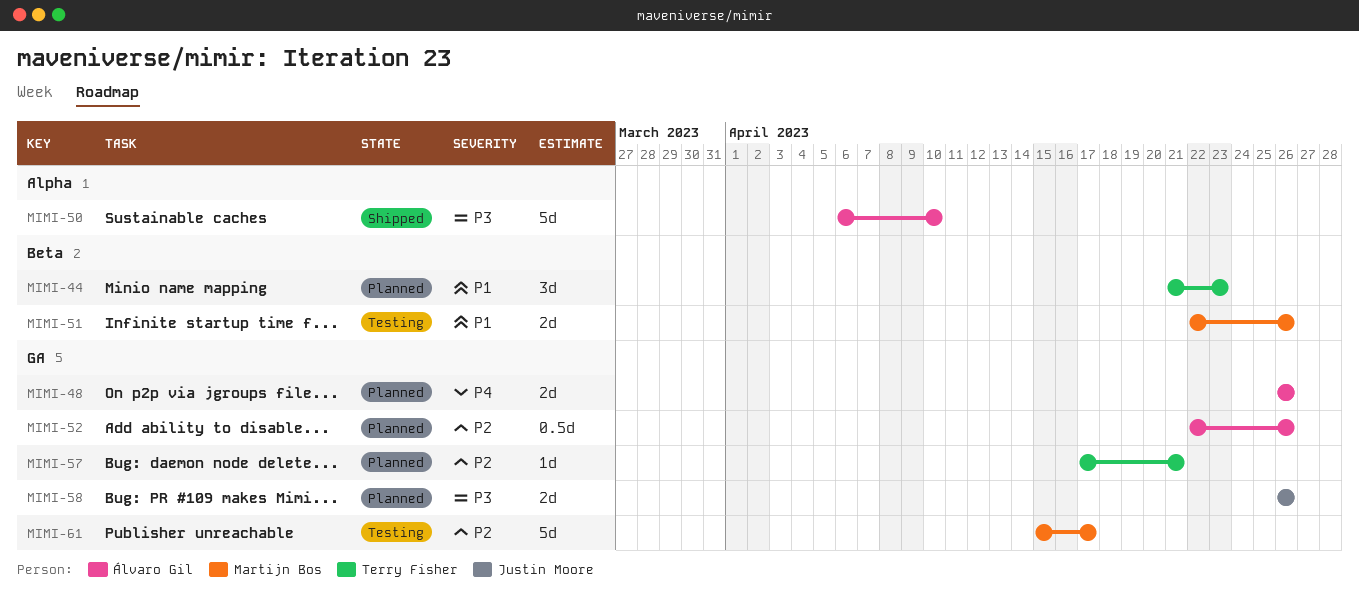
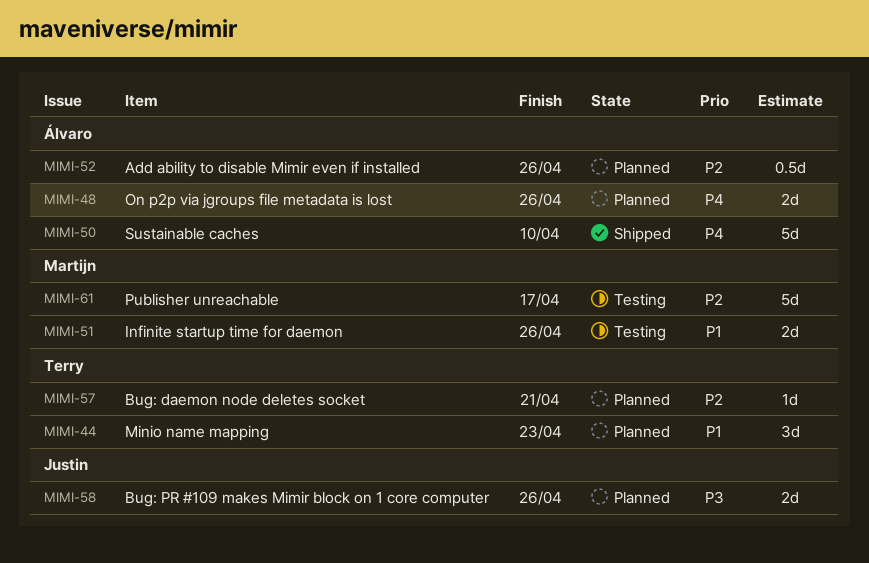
MIMI-50, priority: P3 -> P4

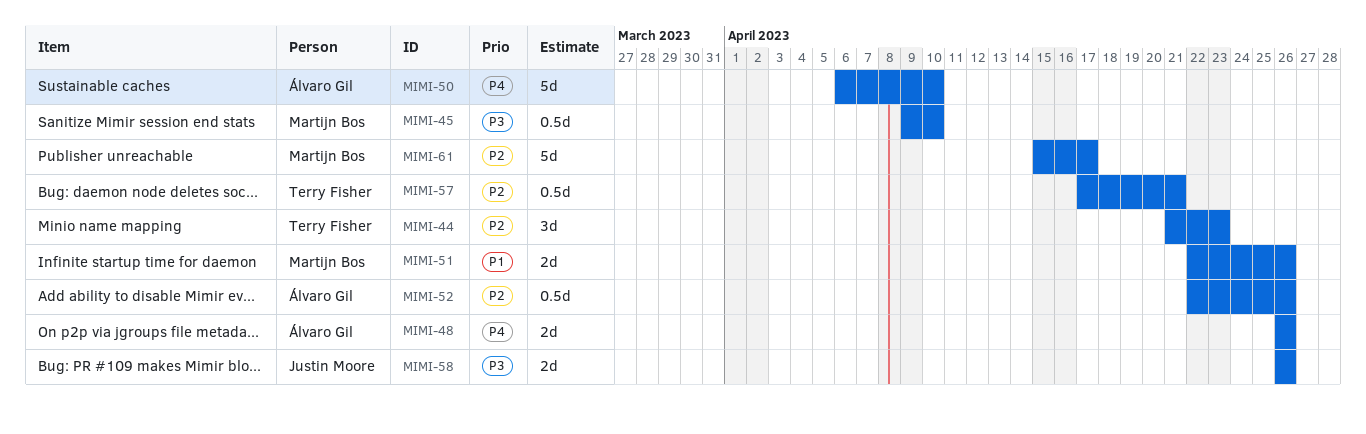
MIMI-44, priority: P1 -> P2
MIMI-45: none -> present
MIMI-57, estimate: 1d -> 0.5d

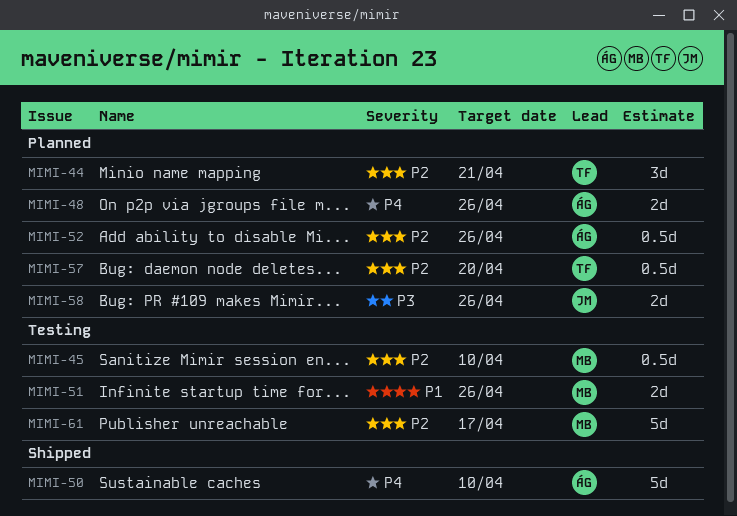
MIMI-44, due: Apr 23 -> Apr 21
MIMI-45, priority: P3 -> P2
MIMI-57, due: Apr 21 -> Apr 20

